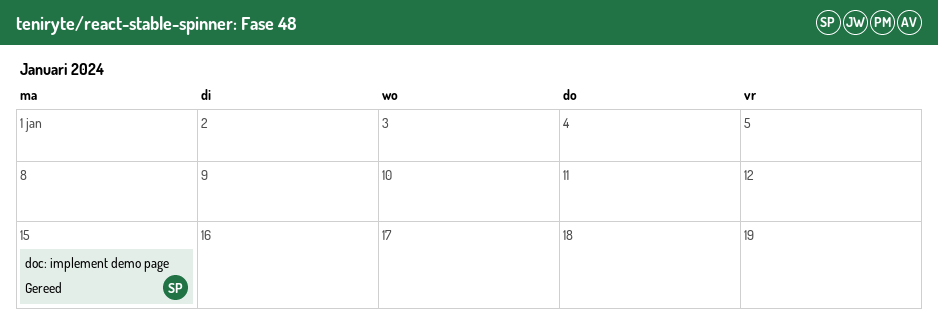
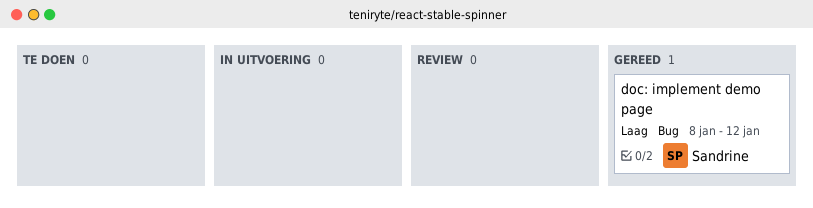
doc: implement demo page, due: Jan 15 -> Jan 12

